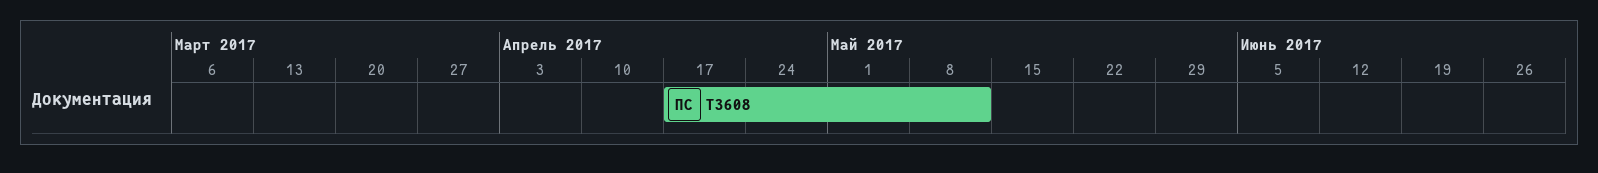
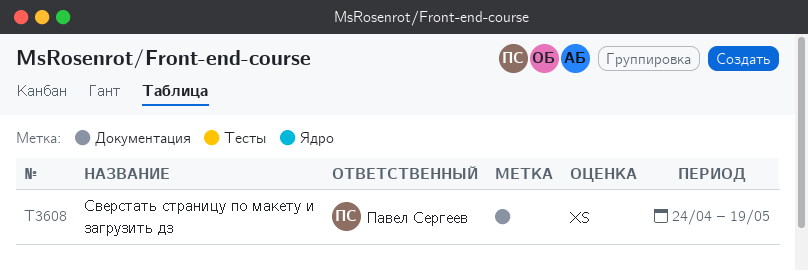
T3608, start: Apr 17 -> Apr 24
T3608, due: May 12 -> May 19

